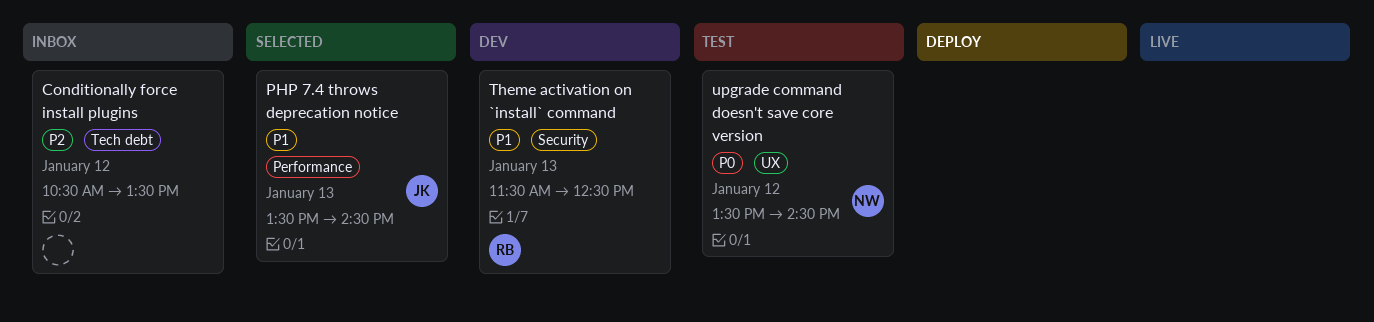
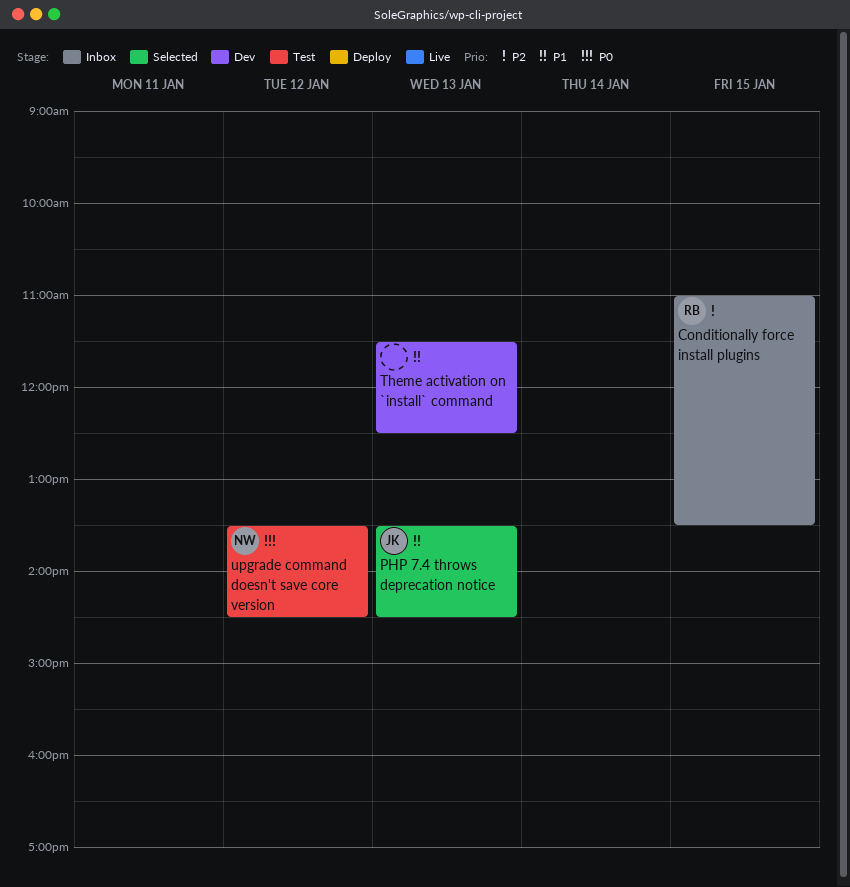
Conditionally force install plugins, owner: none -> RB
Conditionally force install plugins, day: Jan 12 -> Jan 15
Conditionally force install plugins, begins: 10:30 -> 11:00
Theme activation on `install` command, owner: RB -> none

